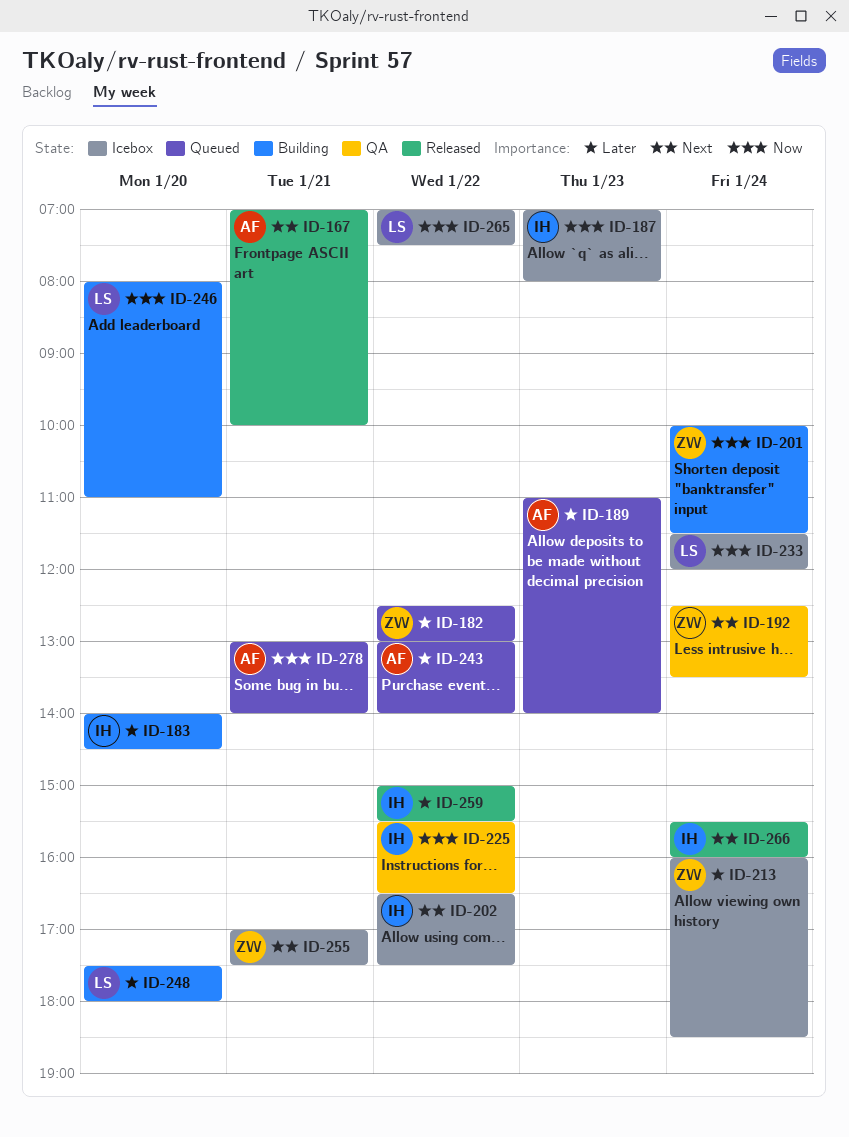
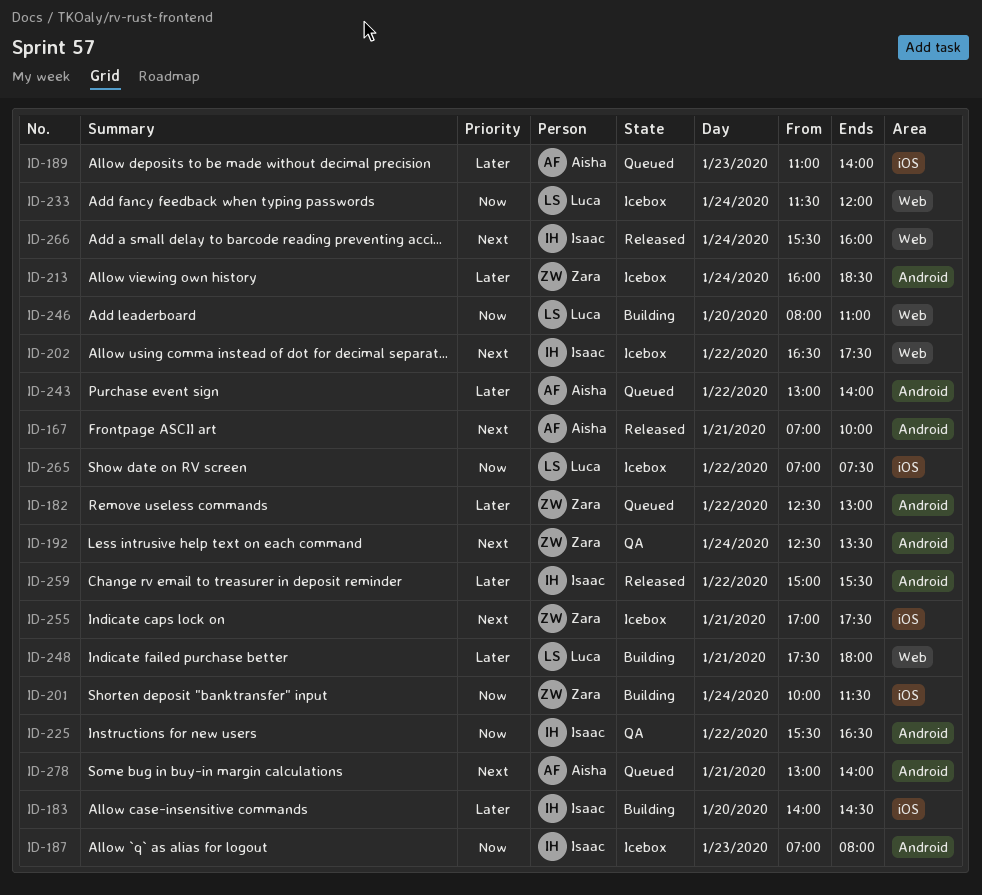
ID-248, day: Jan 20 -> Jan 21
ID-278, priority: Now -> Next

